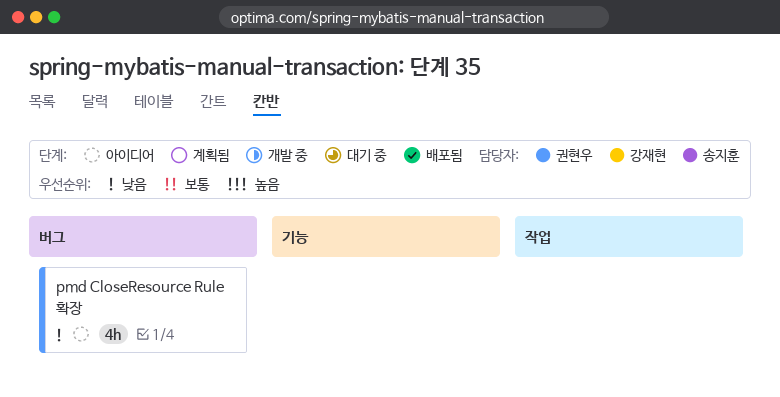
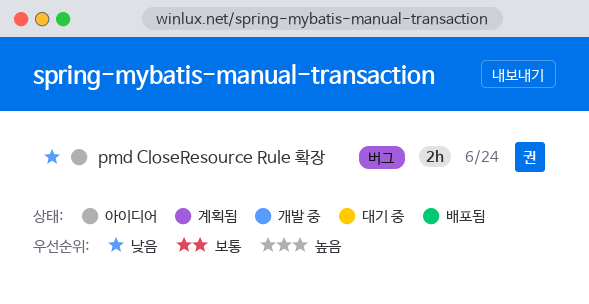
pmd CloseResource Rule 확장, estimate: 4h -> 2h

